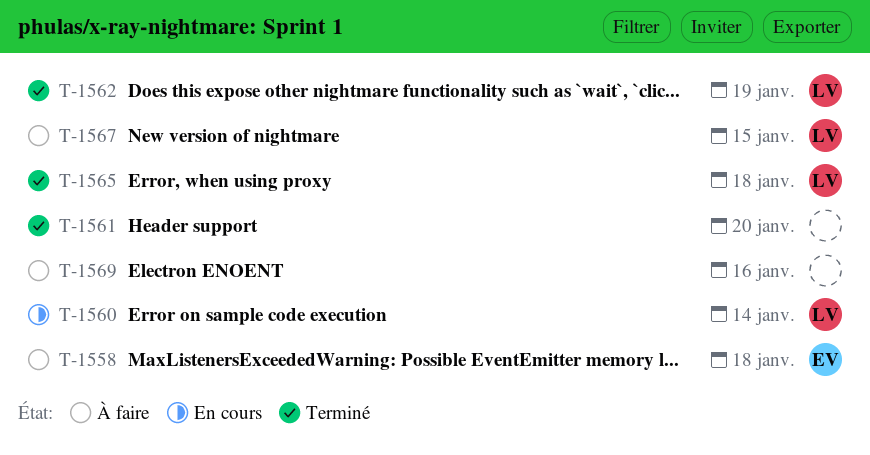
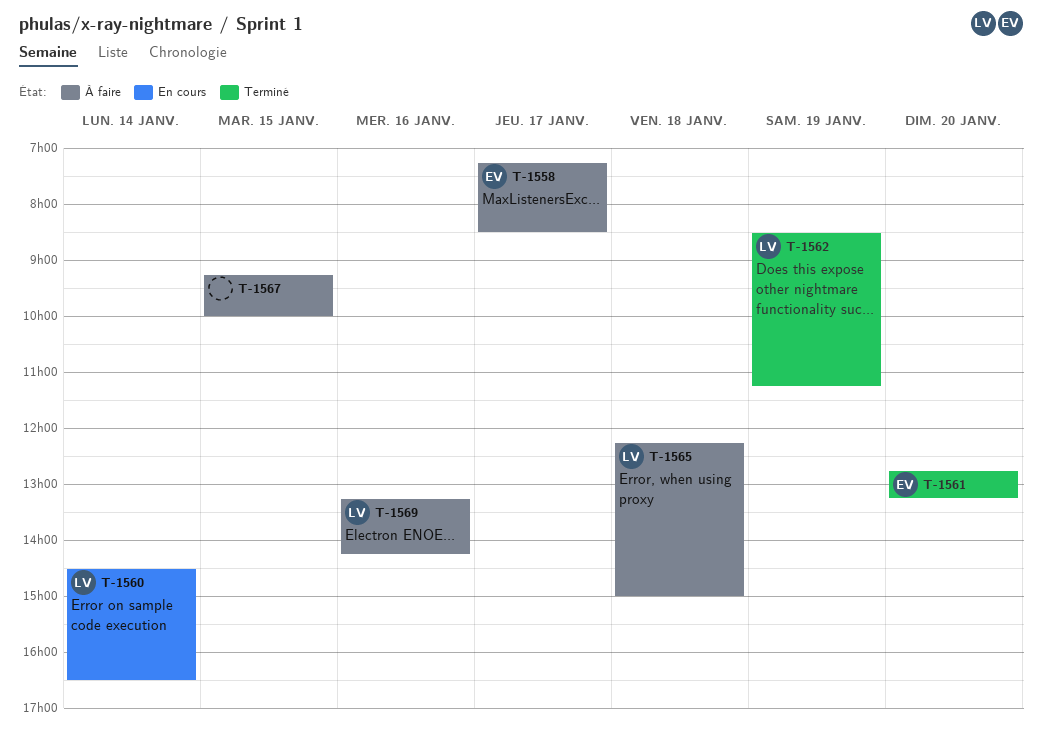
T-1558, day: Jan 18 -> Jan 17
T-1561, owner: none -> EV
T-1565, status: Terminé -> À faire
T-1567, owner: LV -> none
T-1569, owner: none -> LV

